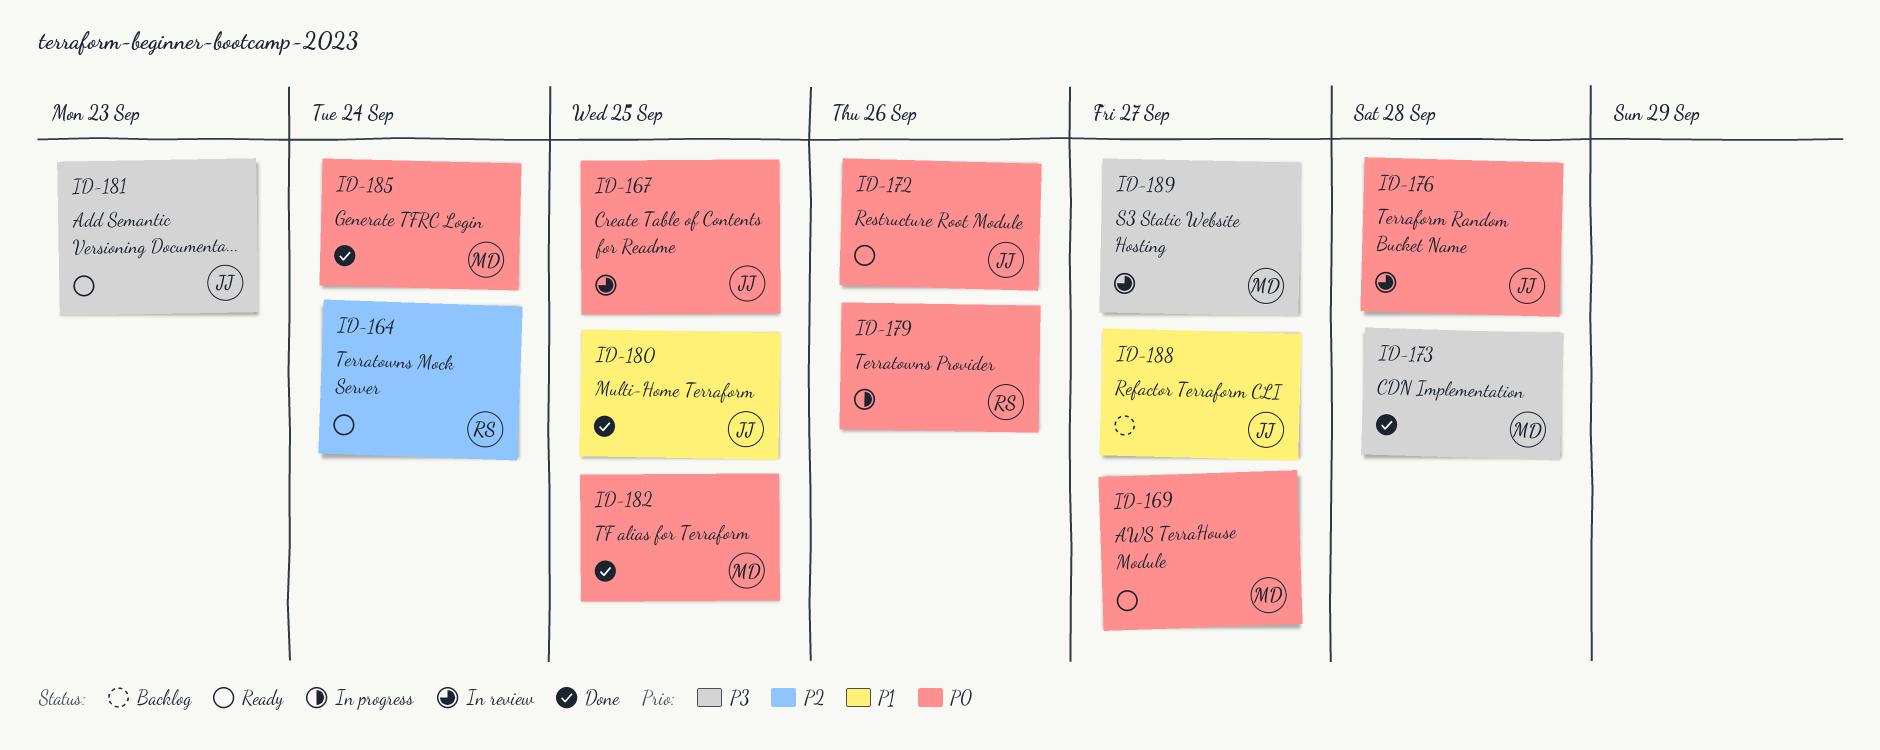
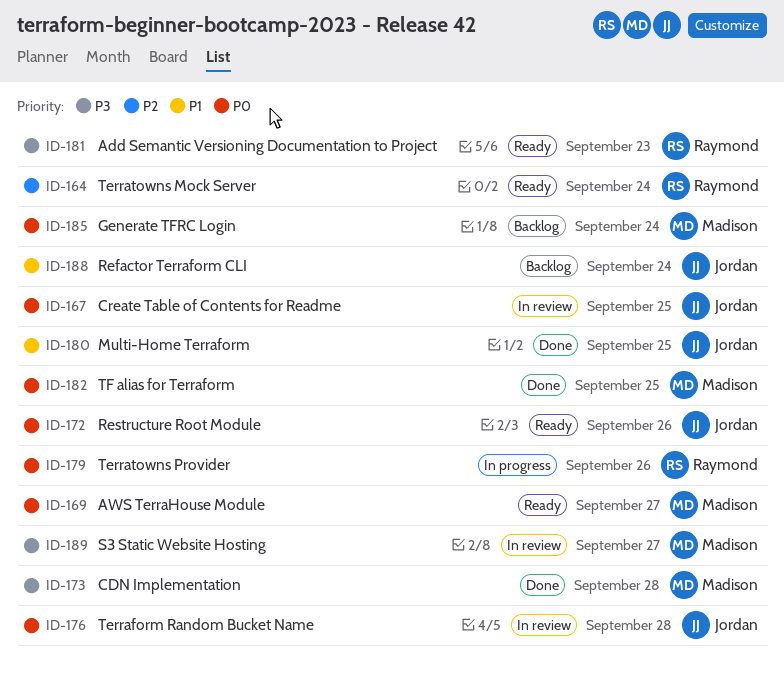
ID-181, owner: Jordan -> Raymond
ID-185, status: Done -> Backlog
ID-188, due: Sep 27 -> Sep 24

